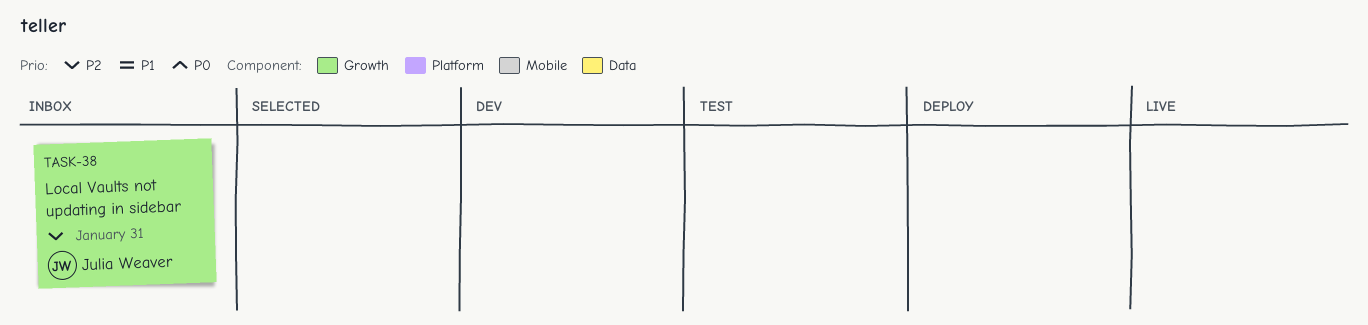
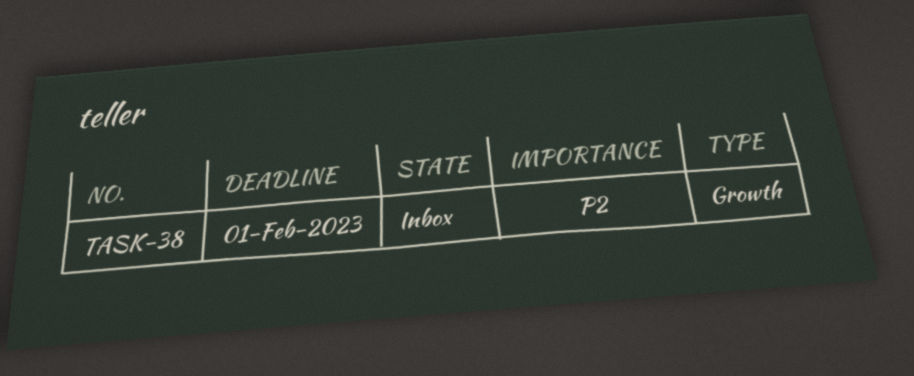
TASK-38, due: Jan 31 -> Feb 1

